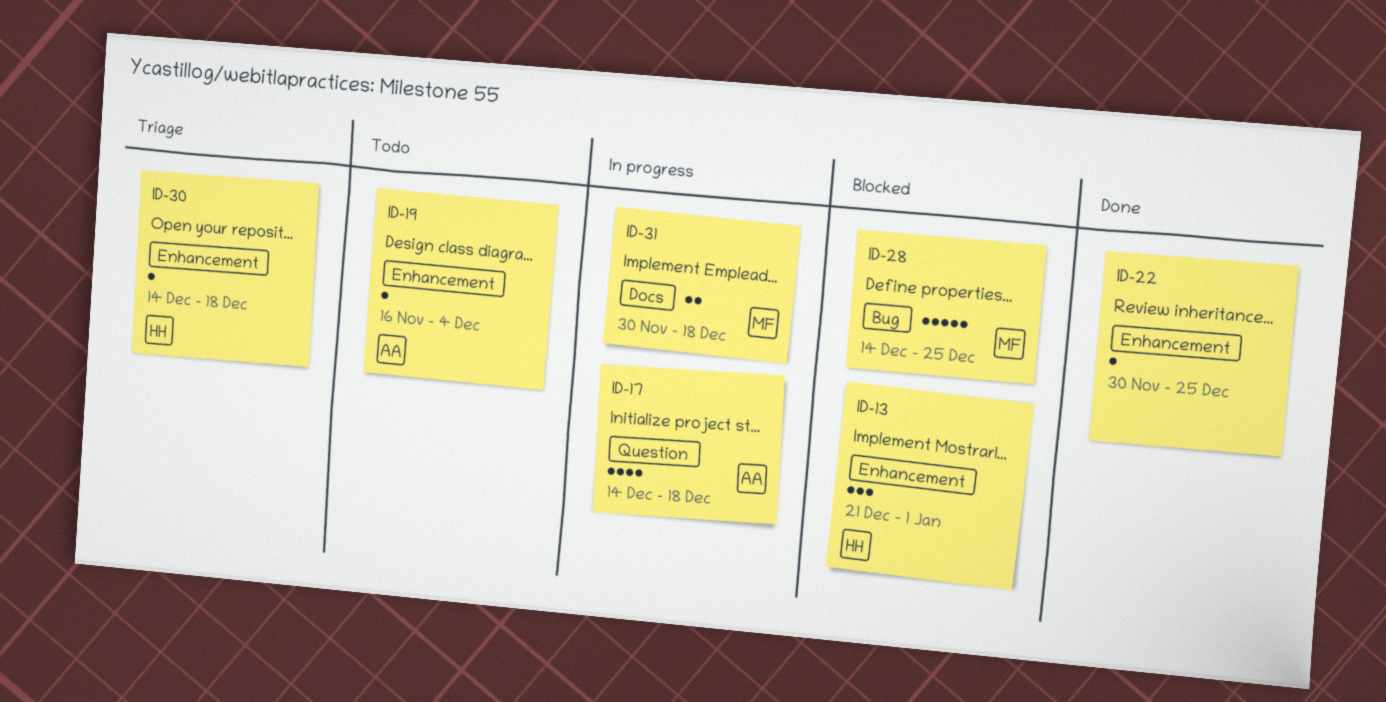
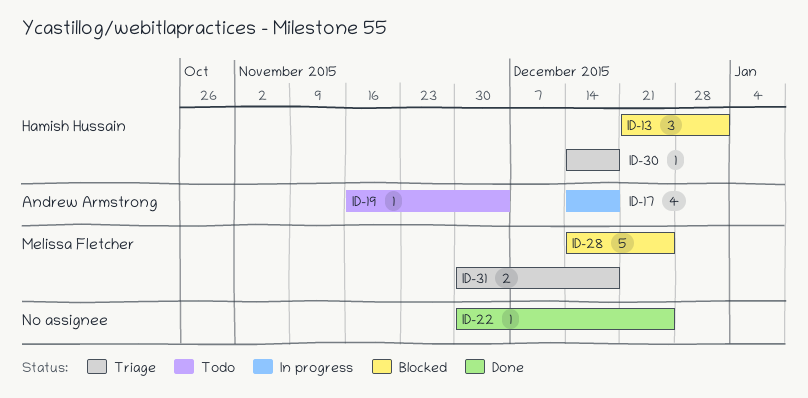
ID-31, status: In progress -> Triage

